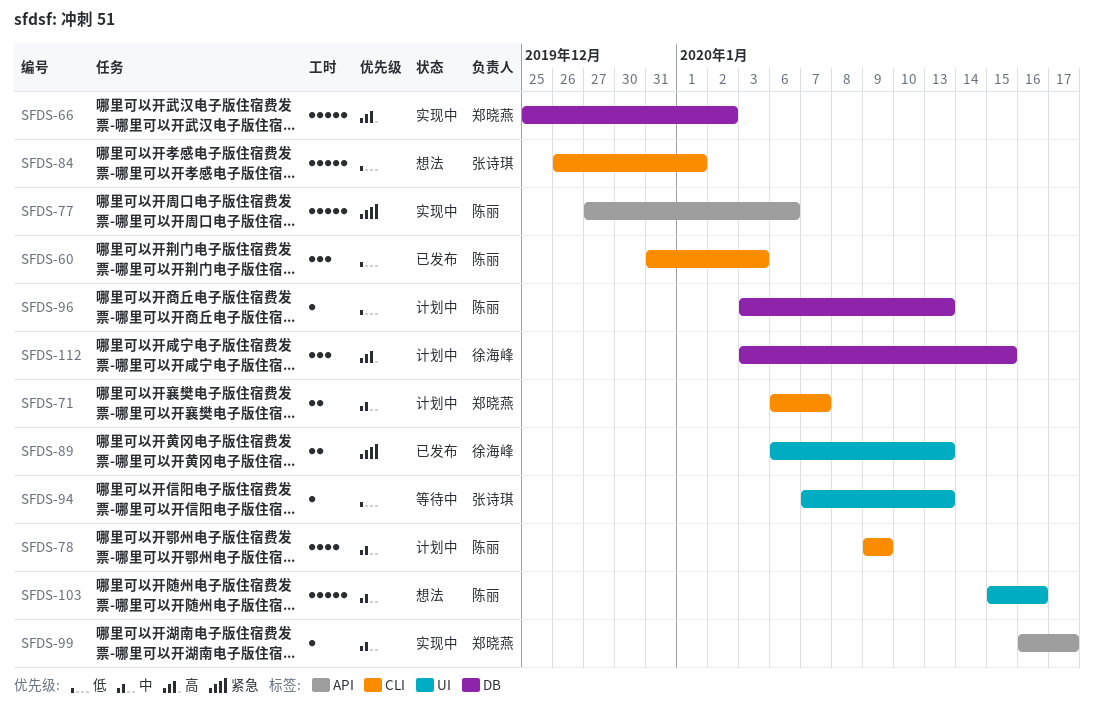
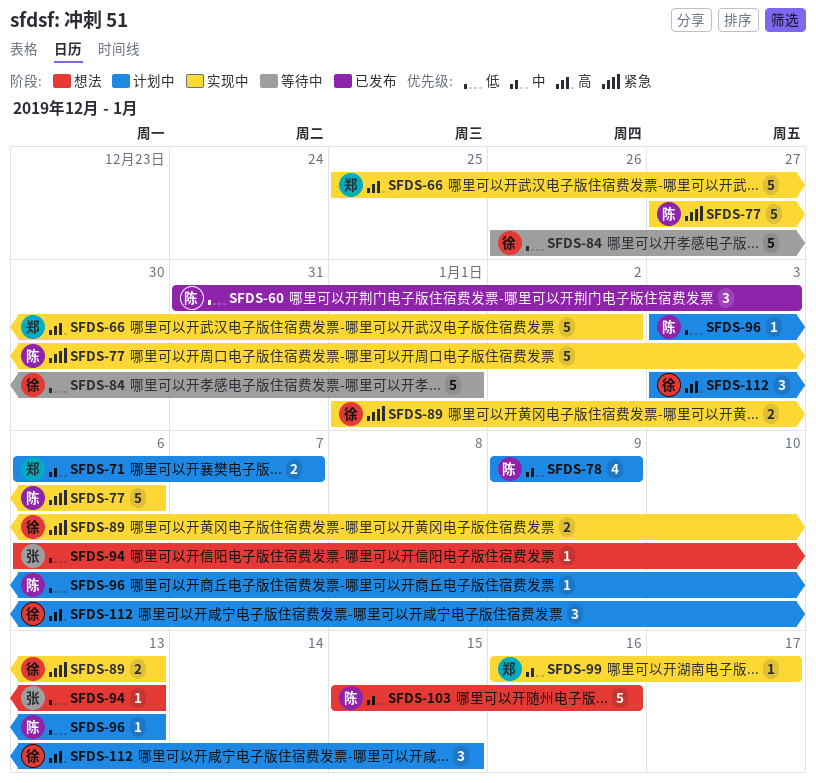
SFDS-84, status: 想法 -> 等待中
SFDS-84, owner: 张诗琪 -> 徐海峰
SFDS-89, status: 已发布 -> 实现中
SFDS-89, start: Jan 6 -> Jan 1
SFDS-94, status: 等待中 -> 想法
SFDS-94, start: Jan 7 -> Jan 6

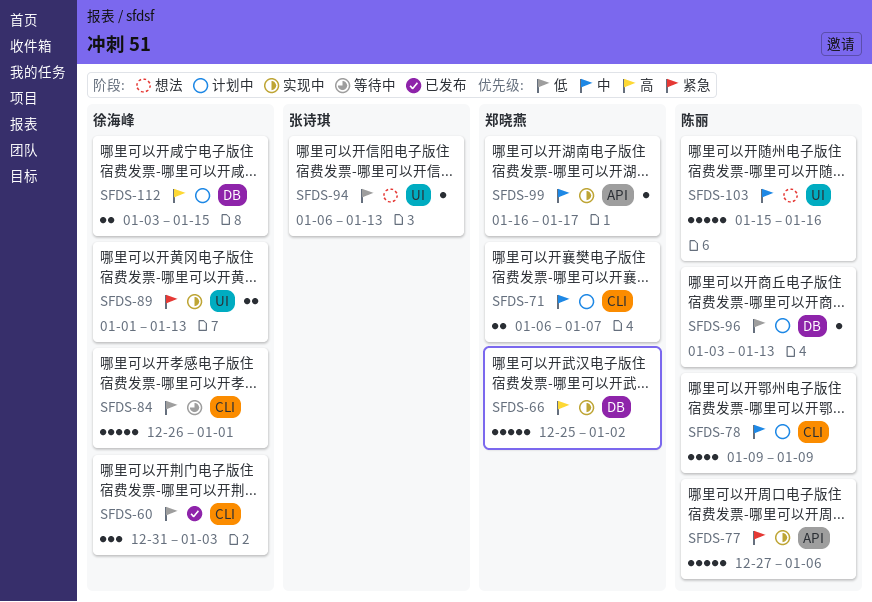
SFDS-60, owner: 陈丽 -> 徐海峰
SFDS-112, estimate: 3 -> 2

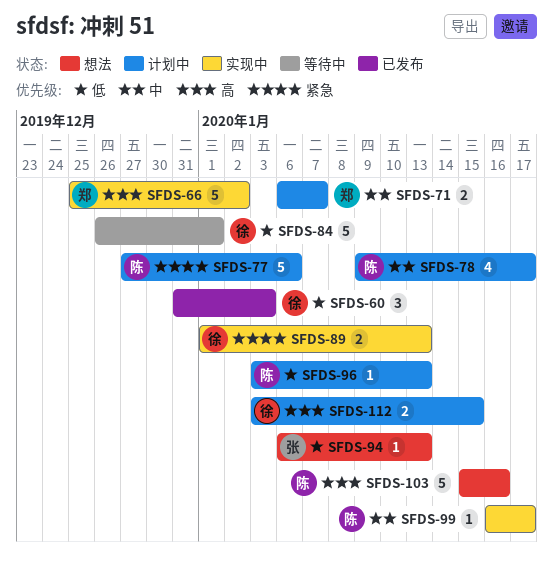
SFDS-77, status: 实现中 -> 计划中
SFDS-78, due: Jan 9 -> Jan 17
SFDS-99, owner: 郑晓燕 -> 陈丽
SFDS-103, priority: 中 -> 高

